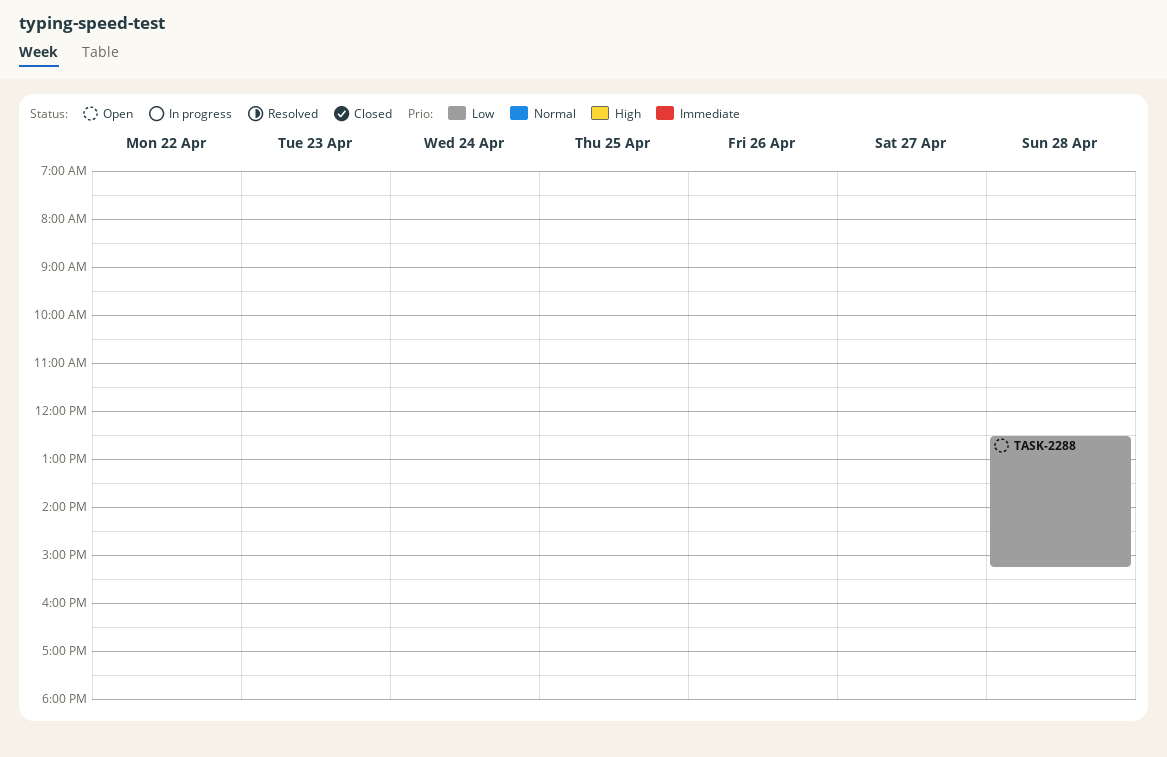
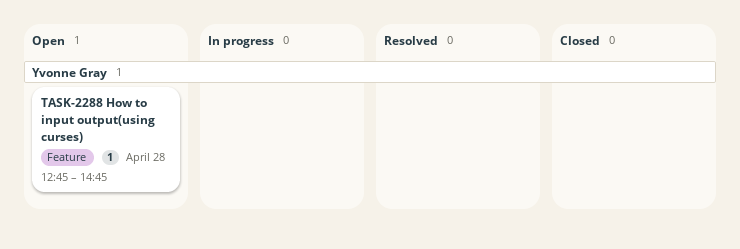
TASK-2288, begins: 12:30 -> 12:45
TASK-2288, ends: 15:15 -> 14:45

